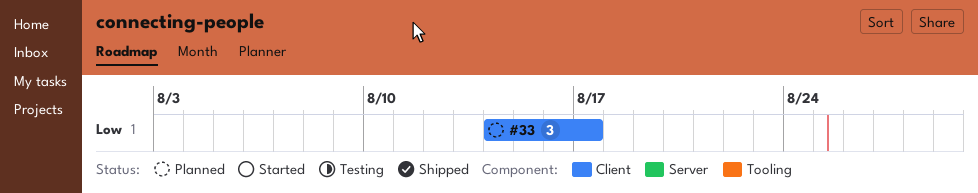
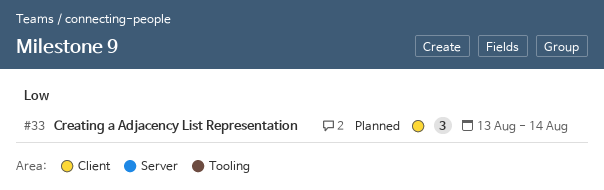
#33, start: Aug 14 -> Aug 13
#33, due: Aug 17 -> Aug 14

